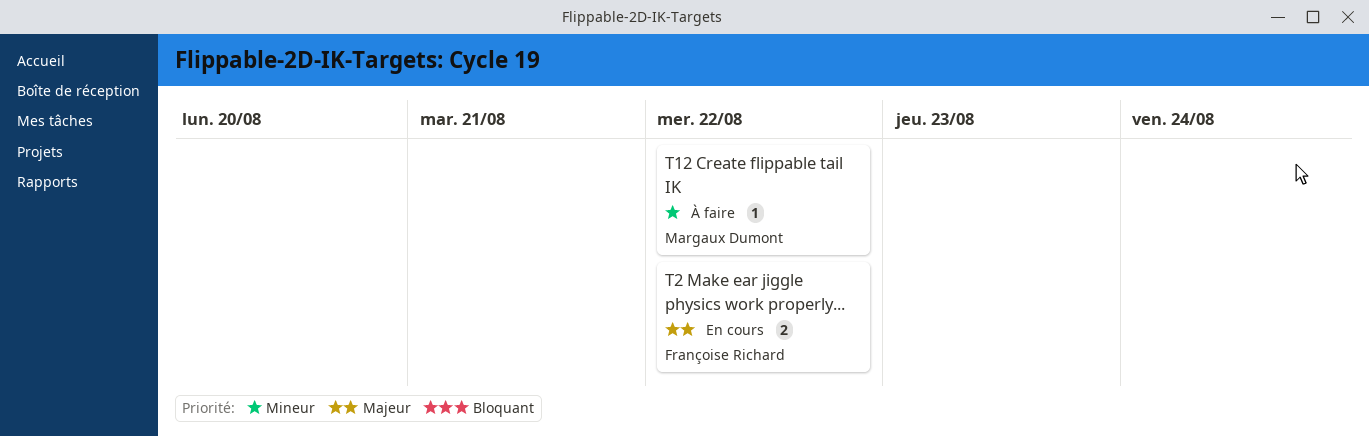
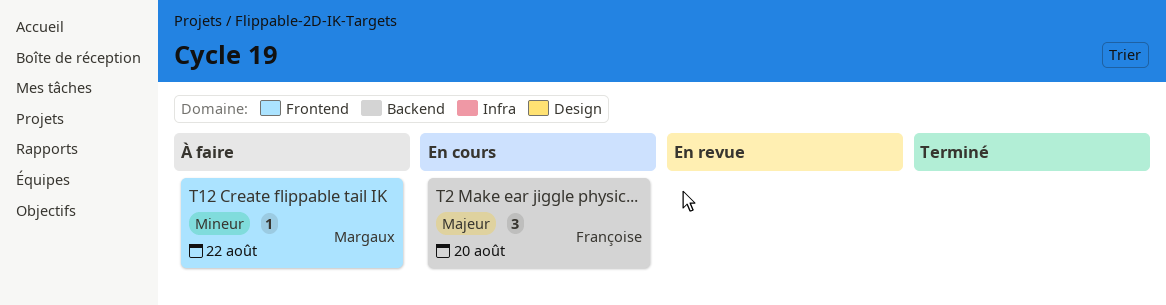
T2, estimate: 2 -> 3
T2, due: Aug 22 -> Aug 20

